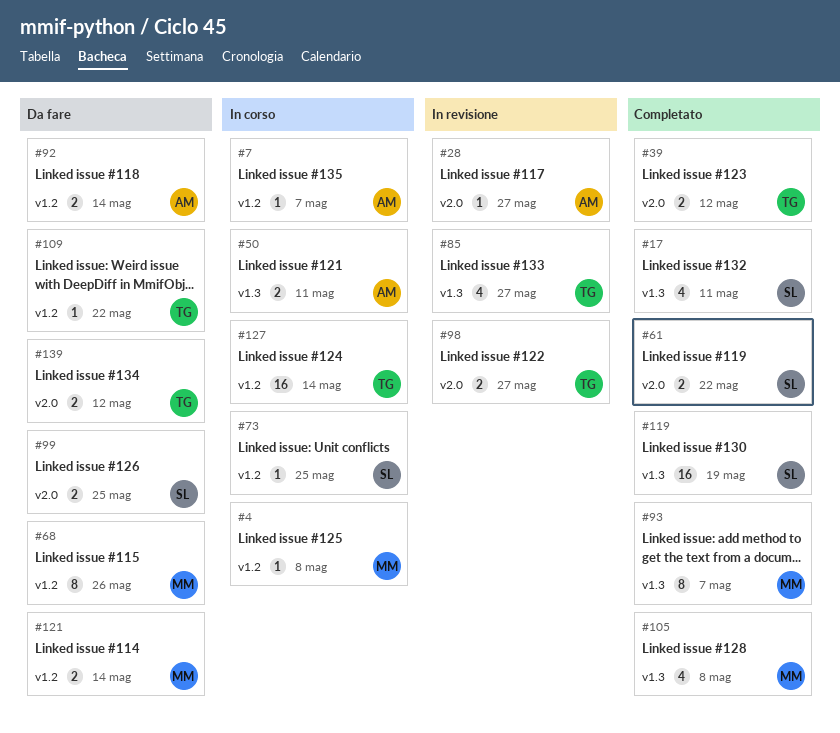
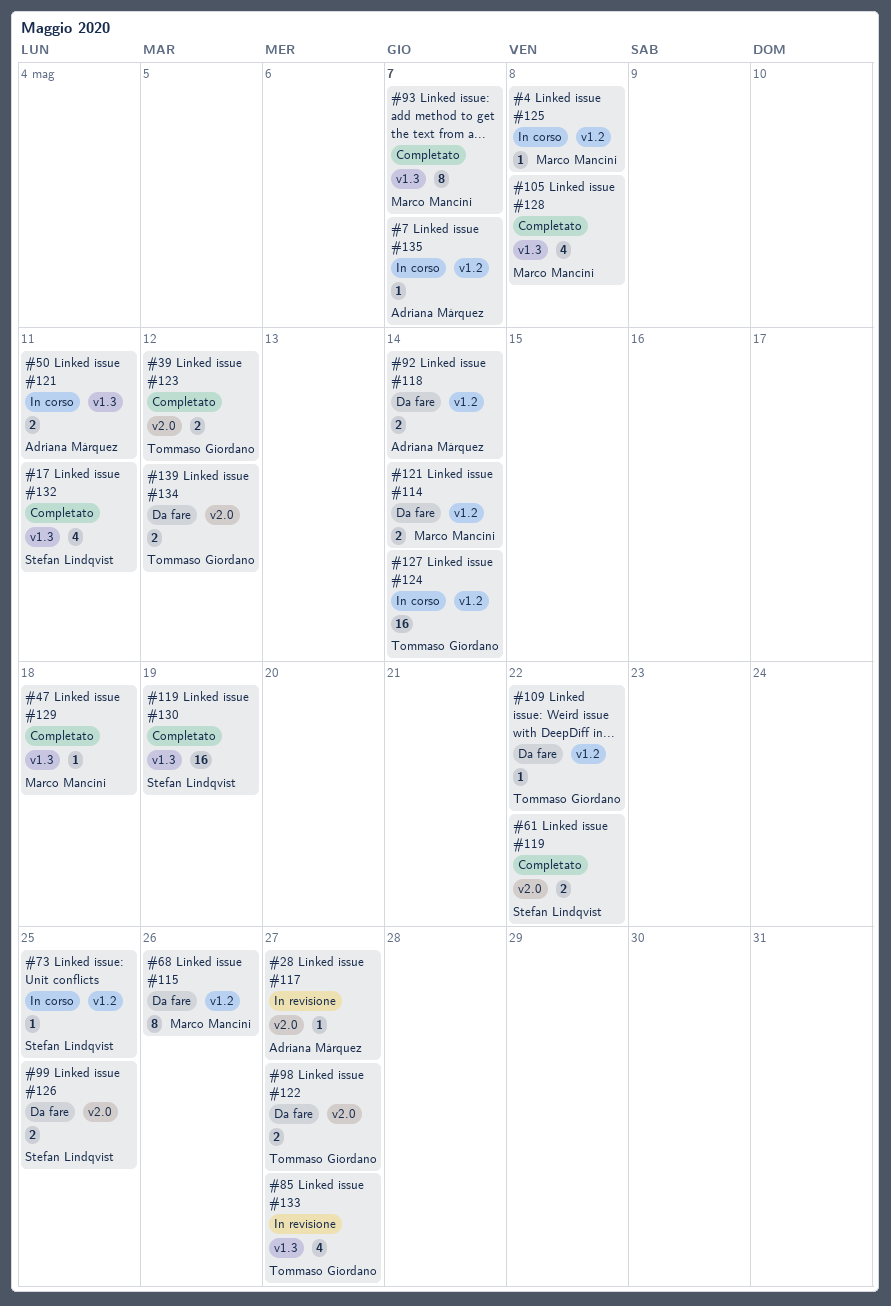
#47: none -> present
#98, status: In revisione -> Da fare

